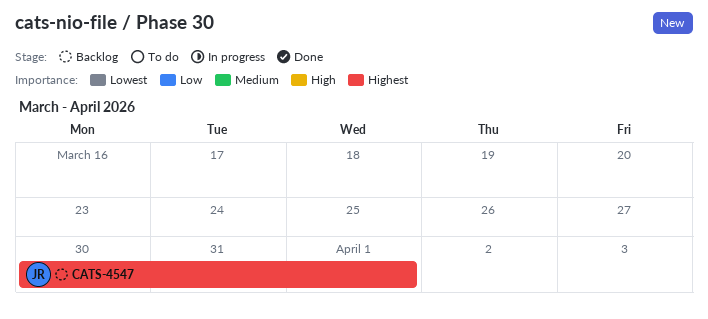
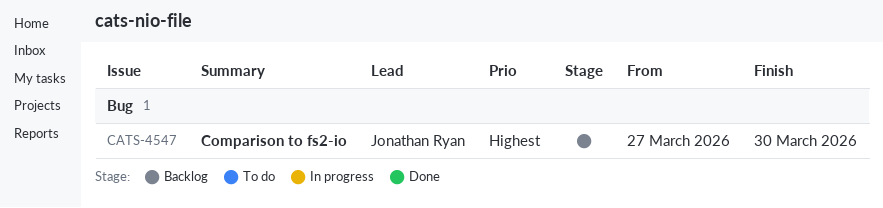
CATS-4547, start: Mar 30 -> Mar 27
CATS-4547, due: Apr 1 -> Mar 30

